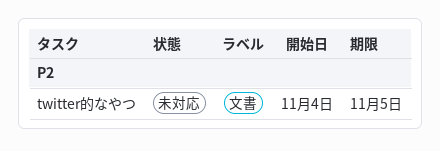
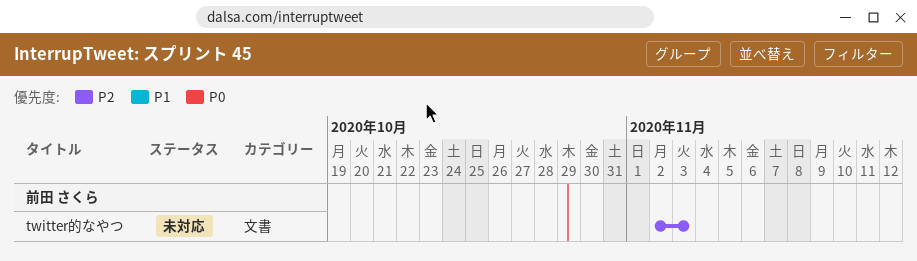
twitter的なやつ, start: Nov 4 -> Nov 2
twitter的なやつ, due: Nov 5 -> Nov 3

